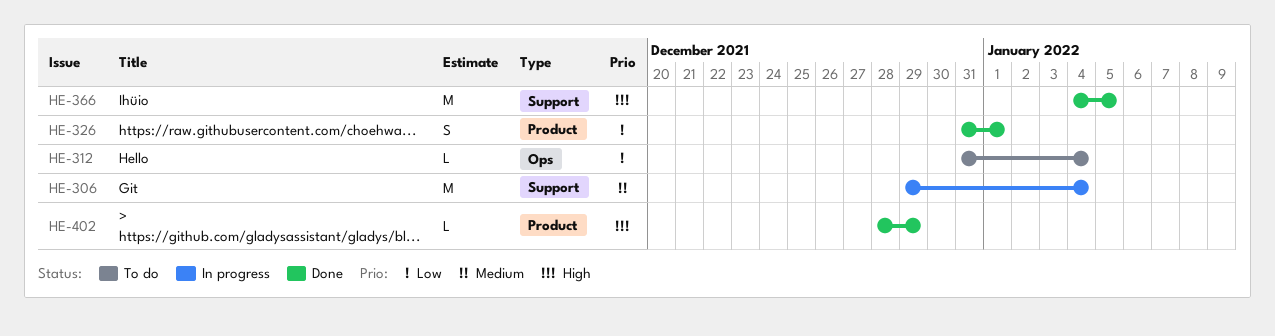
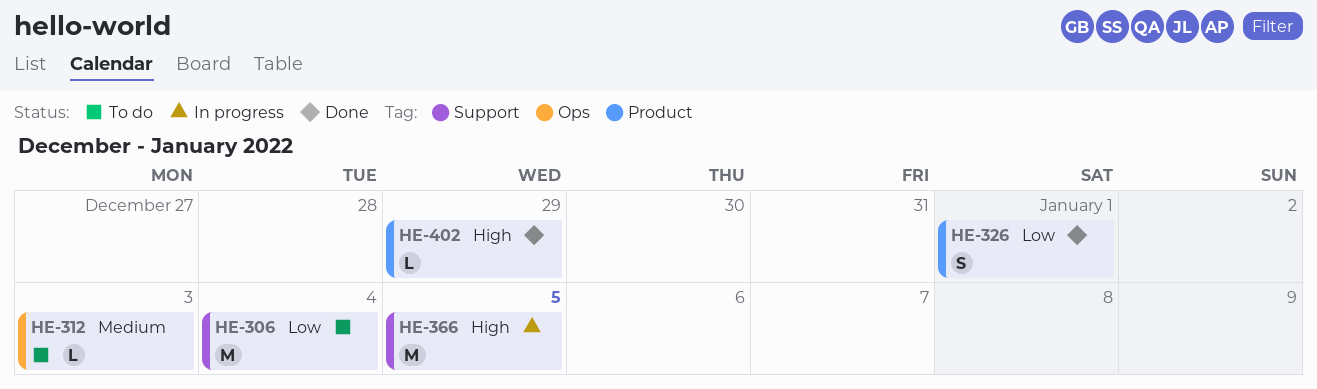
HE-306, status: In progress -> To do
HE-306, priority: Medium -> Low
HE-312, priority: Low -> Medium
HE-312, due: Jan 4 -> Jan 3
HE-366, status: Done -> In progress

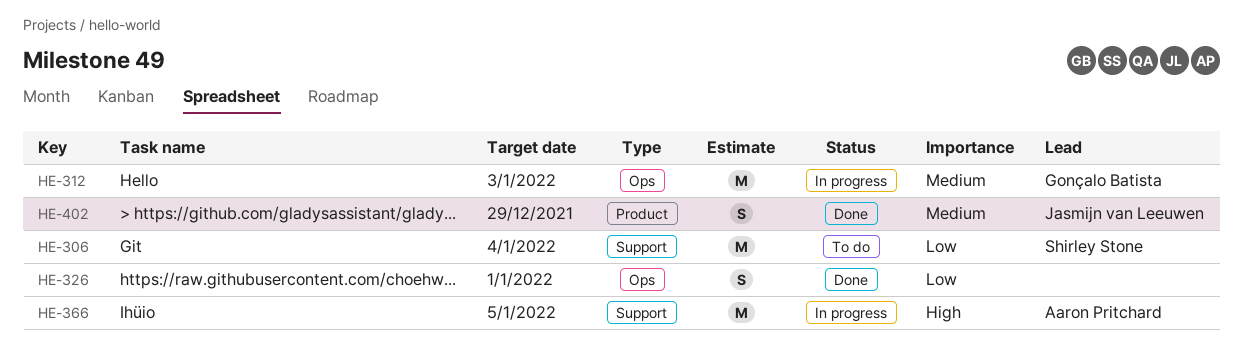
HE-312, status: To do -> In progress
HE-312, estimate: L -> M
HE-326, label: Product -> Ops
HE-402, priority: High -> Medium
HE-402, estimate: L -> S

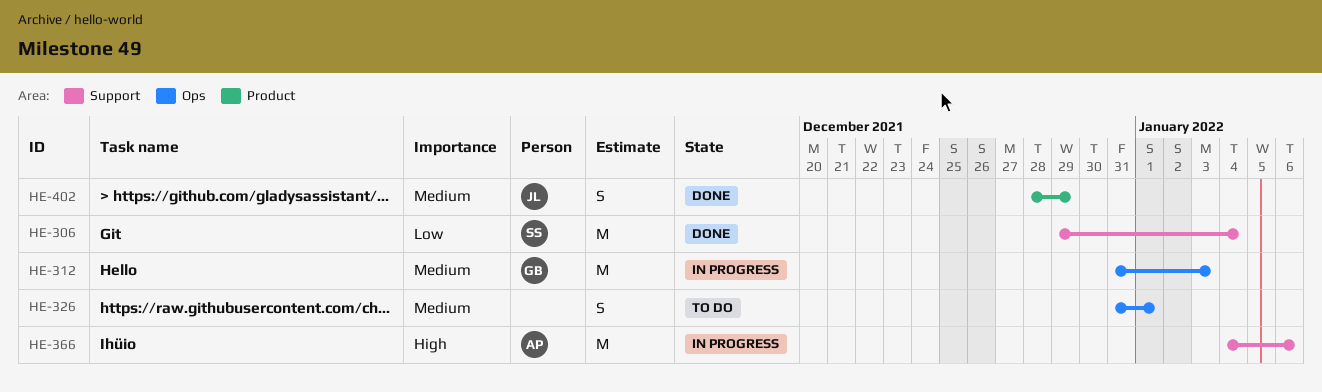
HE-306, status: To do -> Done
HE-326, status: Done -> To do
HE-326, priority: Low -> Medium
HE-366, due: Jan 5 -> Jan 6

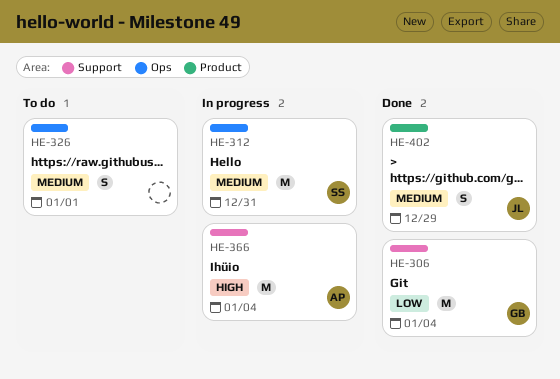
HE-306, owner: SS -> GB
HE-312, owner: GB -> SS
HE-312, due: Jan 3 -> Dec 31
HE-366, due: Jan 6 -> Jan 4

